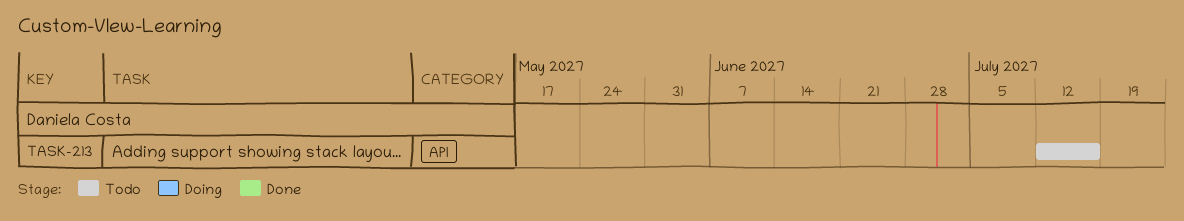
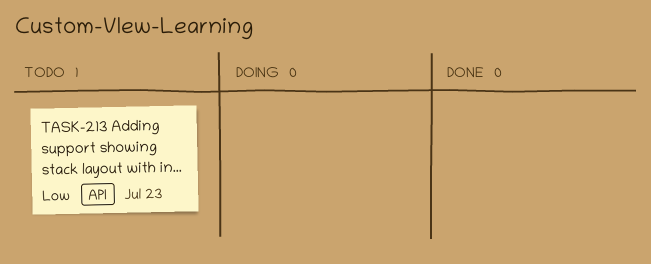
TASK-213, due: Jul 16 -> Jul 23

